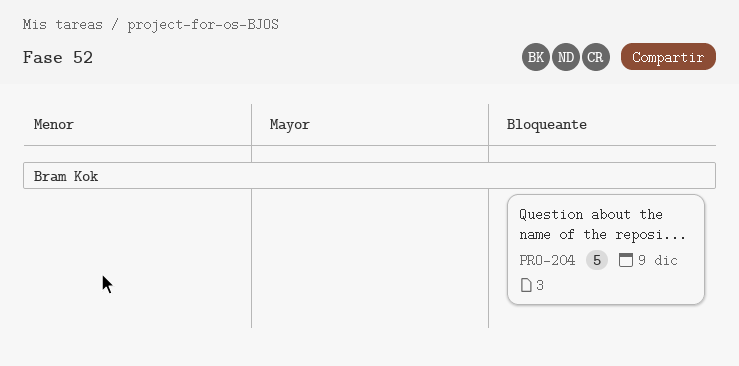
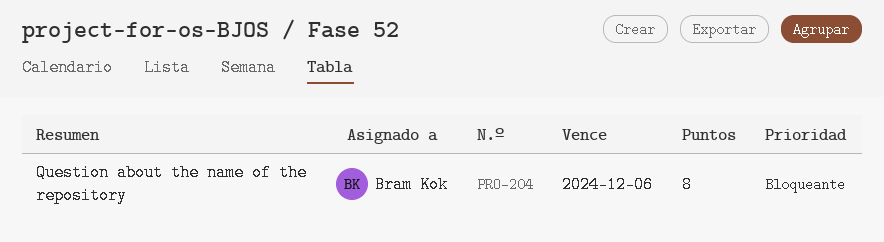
PRO-204, estimate: 5 -> 8
PRO-204, due: Dec 9 -> Dec 6

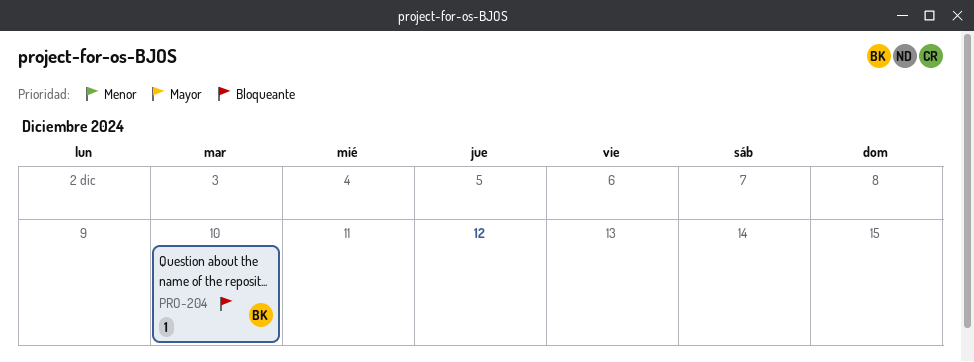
PRO-204, estimate: 8 -> 1
PRO-204, due: Dec 6 -> Dec 10

